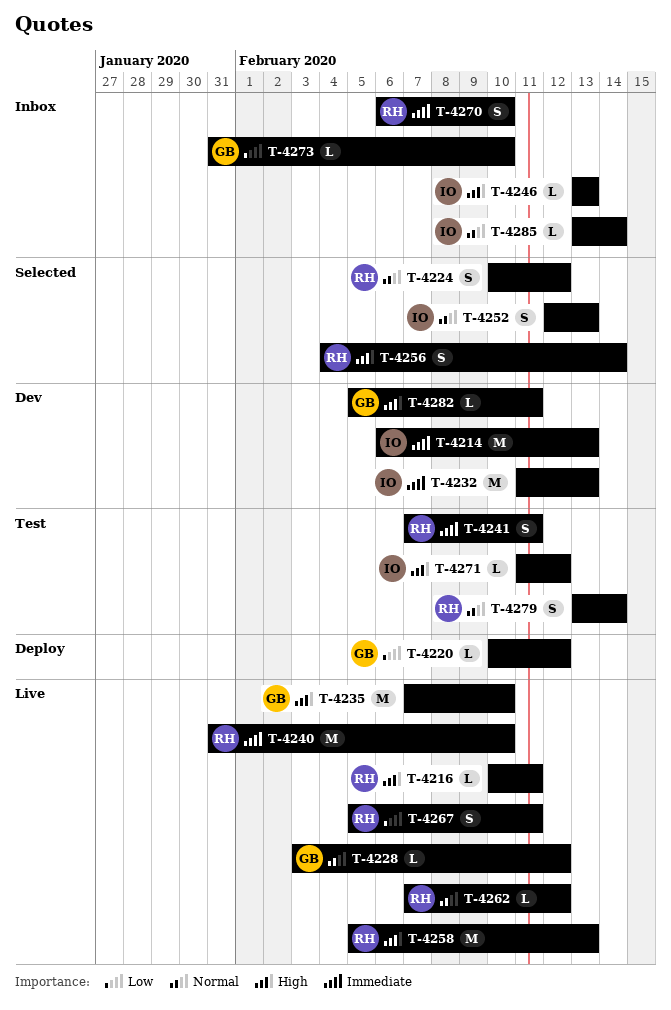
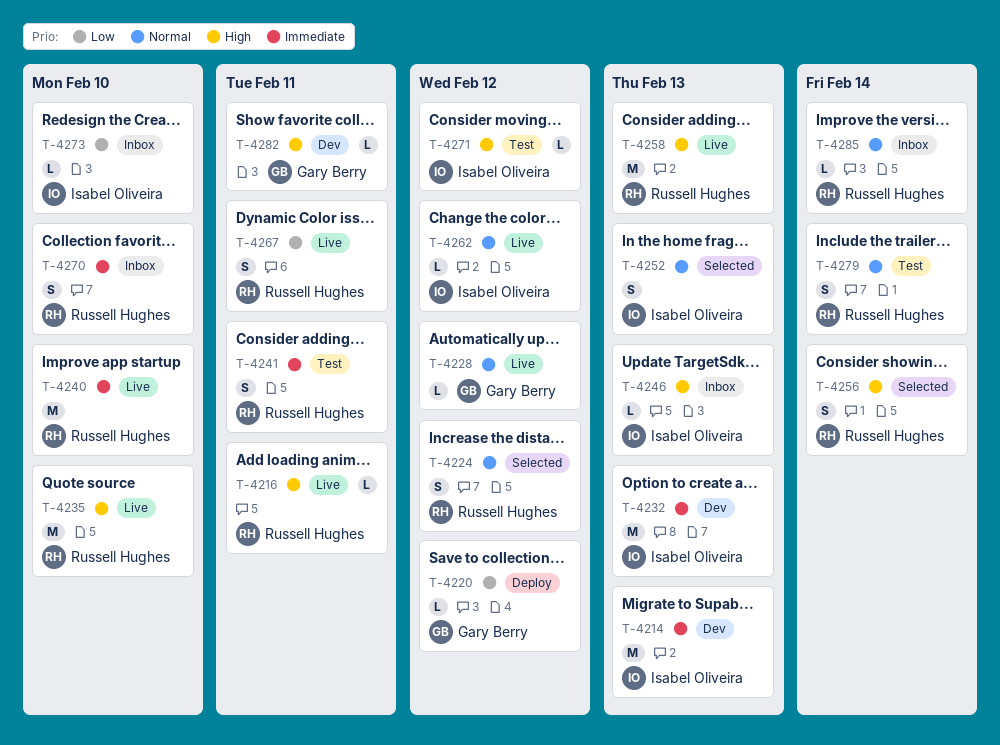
T-4235, owner: Gary Berry -> Russell Hughes
T-4262, owner: Russell Hughes -> Isabel Oliveira
T-4273, owner: Gary Berry -> Isabel Oliveira
T-4285, owner: Isabel Oliveira -> Russell Hughes

